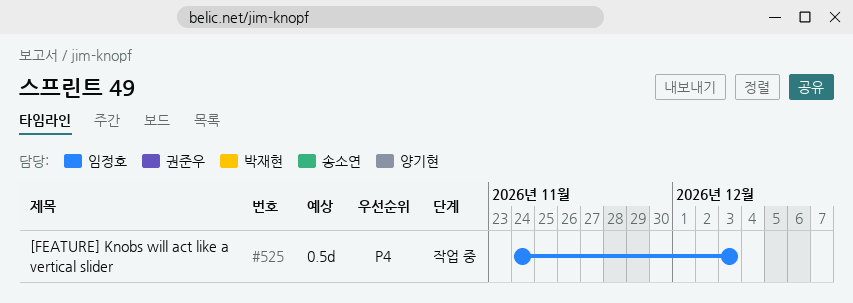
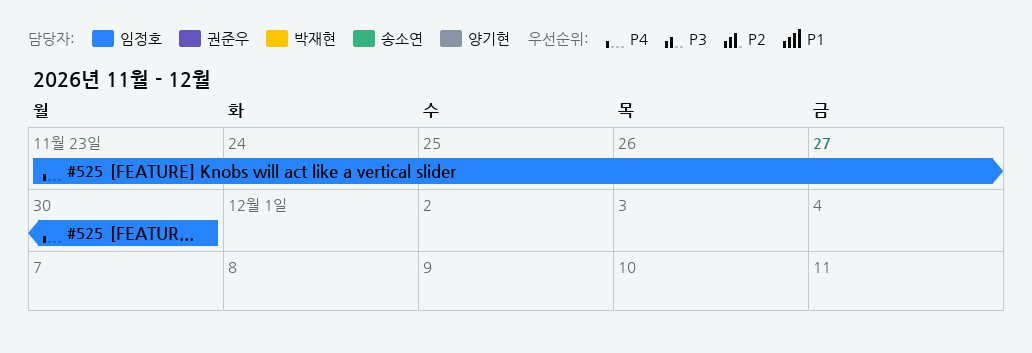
#525, start: Nov 24 -> Nov 23
#525, due: Dec 3 -> Nov 30

